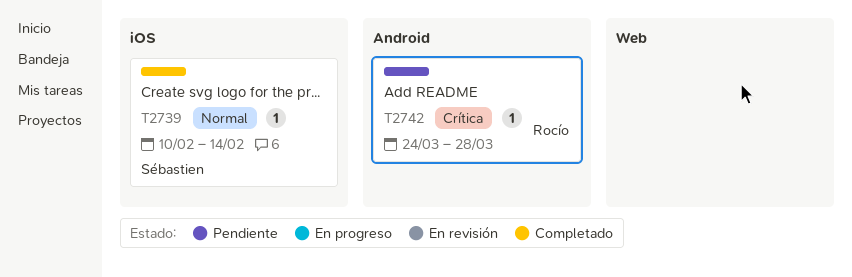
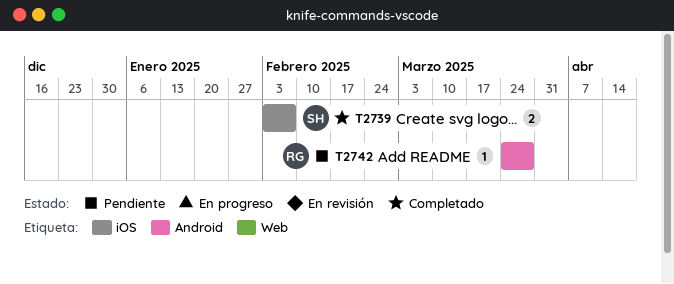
T2739, estimate: 1 -> 2
T2739, start: Feb 10 -> Feb 3
T2739, due: Feb 14 -> Feb 7

